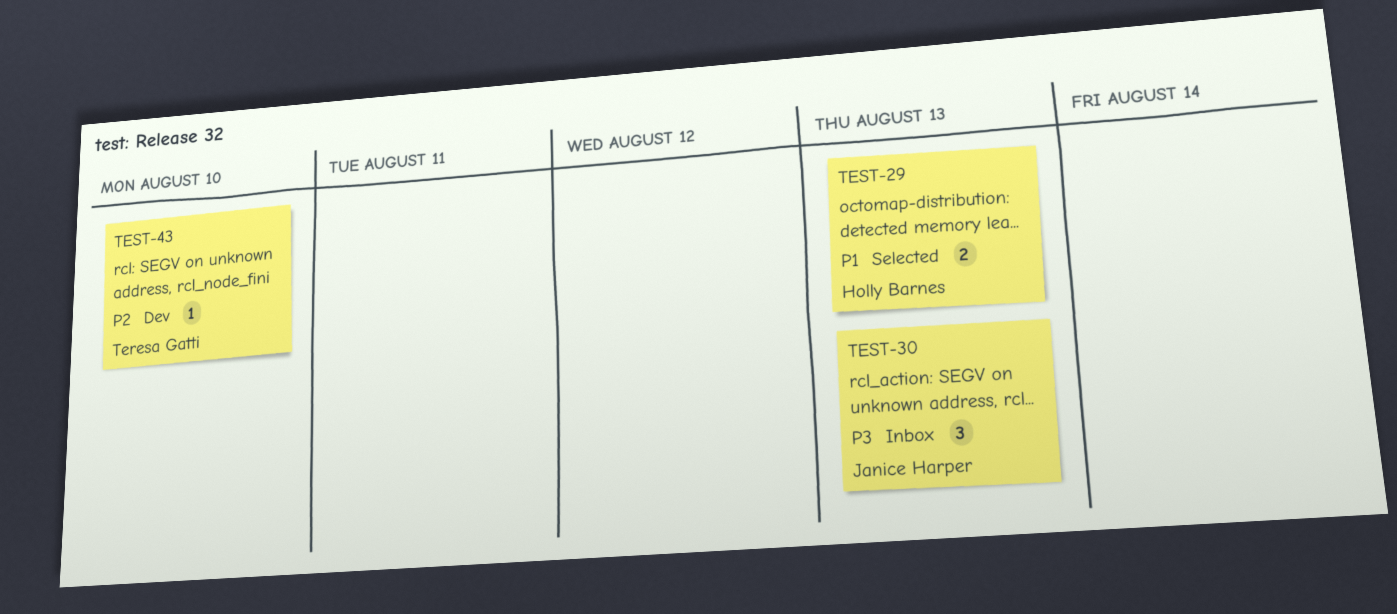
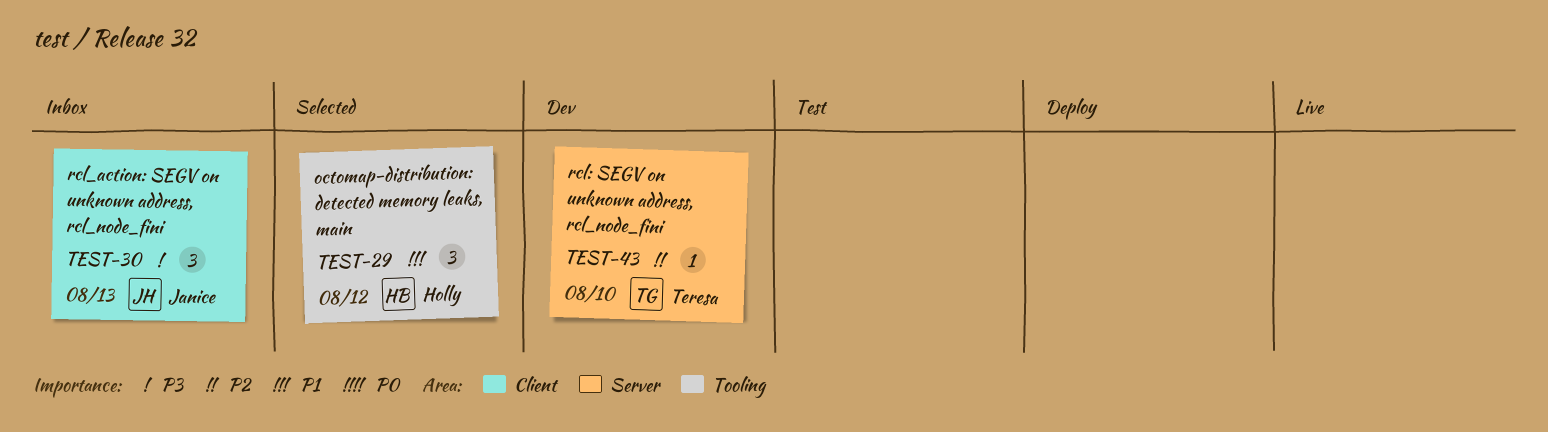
TEST-29, estimate: 2 -> 3
TEST-29, due: Aug 13 -> Aug 12

